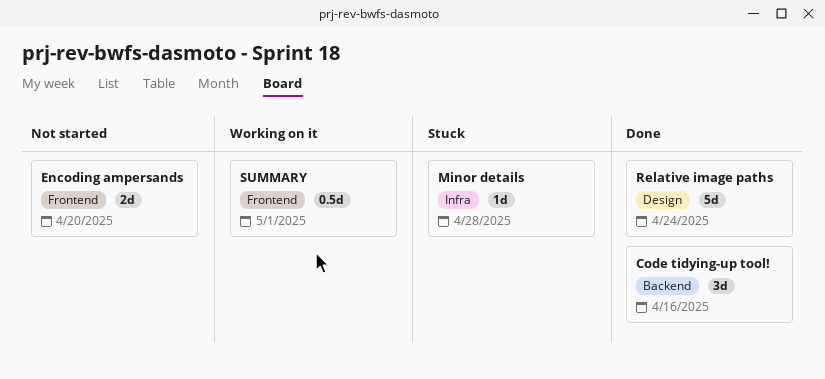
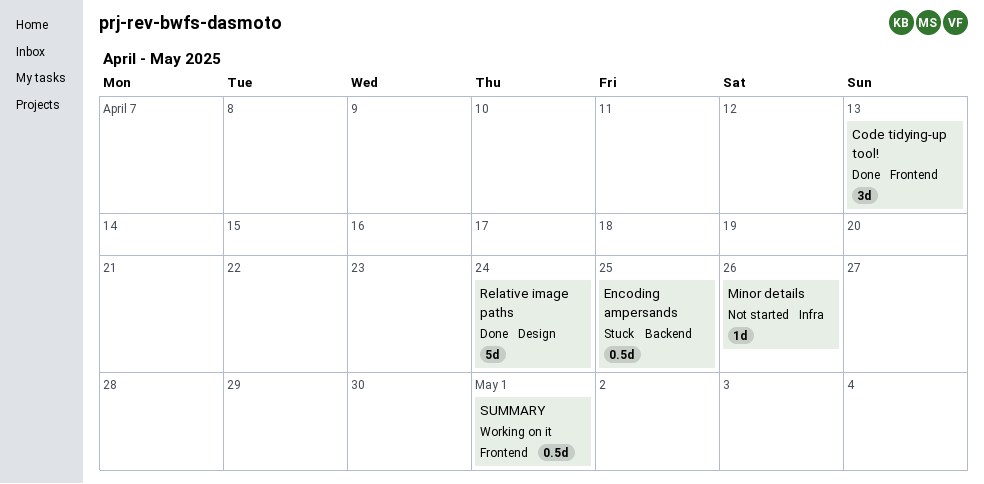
Code tidying-up tool!, label: Backend -> Frontend
Code tidying-up tool!, due: Apr 16 -> Apr 13
Encoding ampersands, status: Not started -> Stuck
Encoding ampersands, label: Frontend -> Backend
Encoding ampersands, estimate: 2d -> 0.5d
Encoding ampersands, due: Apr 20 -> Apr 25
Minor details, status: Stuck -> Not started
Minor details, due: Apr 28 -> Apr 26

